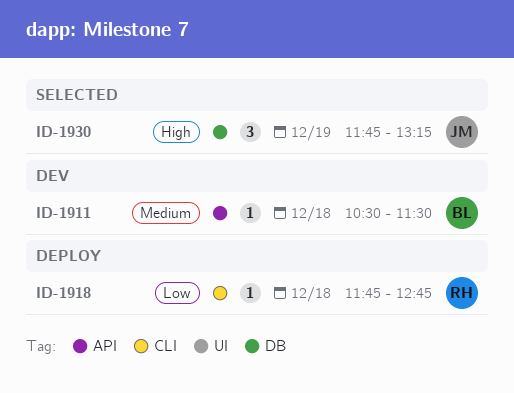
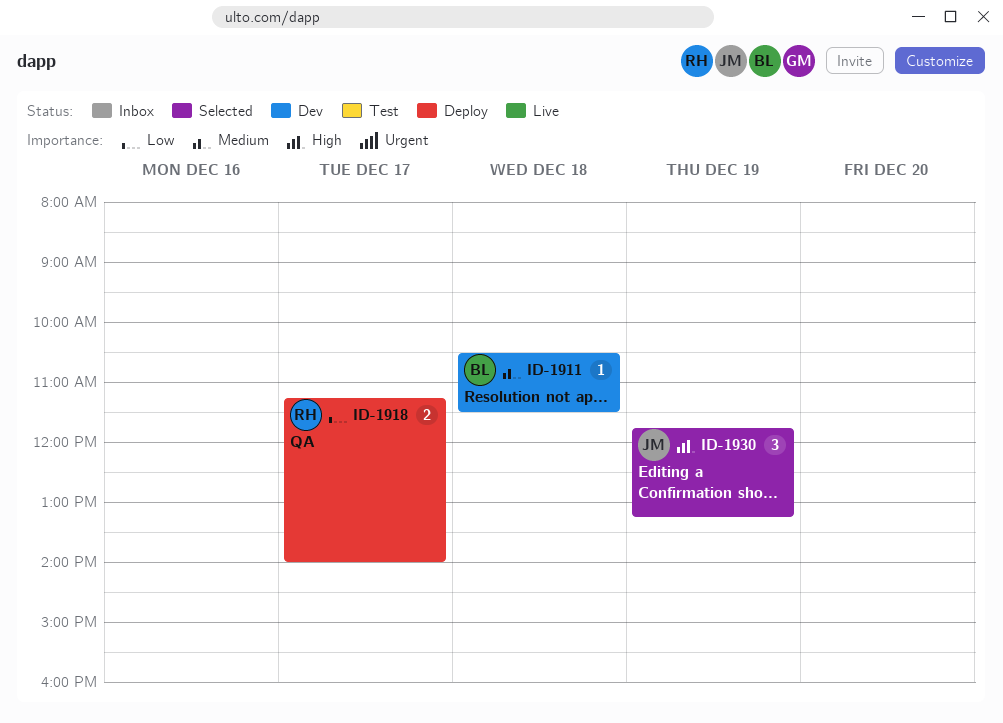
ID-1918, estimate: 1 -> 2
ID-1918, day: Dec 18 -> Dec 17
ID-1918, begins: 11:45 -> 11:15
ID-1918, ends: 12:45 -> 14:00

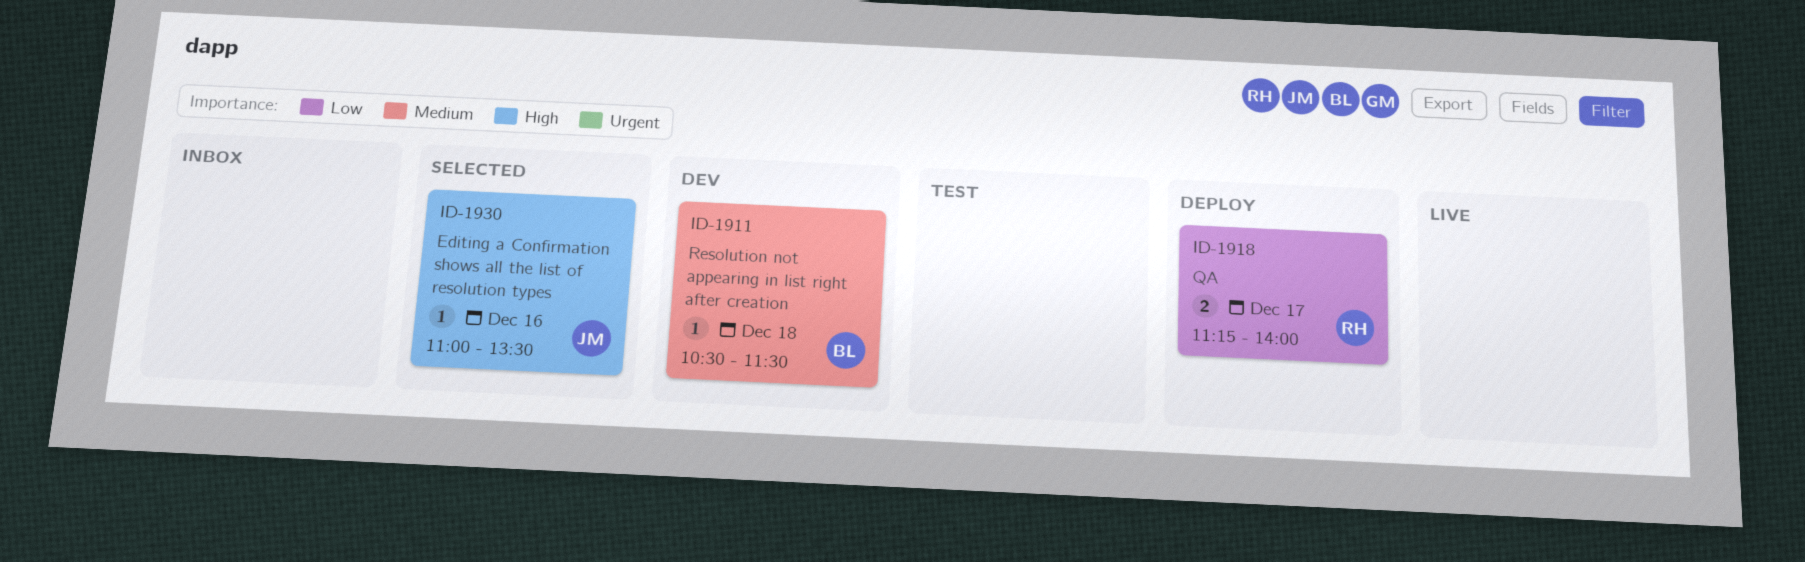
ID-1930, estimate: 3 -> 1
ID-1930, day: Dec 19 -> Dec 16
ID-1930, begins: 11:45 -> 11:00
ID-1930, ends: 13:15 -> 13:30

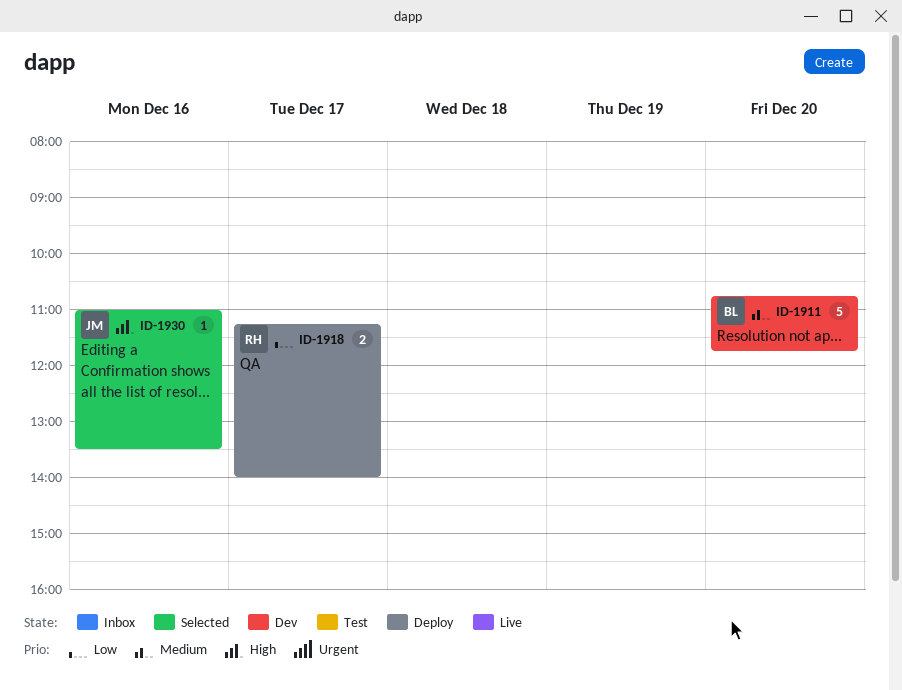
ID-1911, estimate: 1 -> 5
ID-1911, day: Dec 18 -> Dec 20
ID-1911, begins: 10:30 -> 10:45
ID-1911, ends: 11:30 -> 11:45

